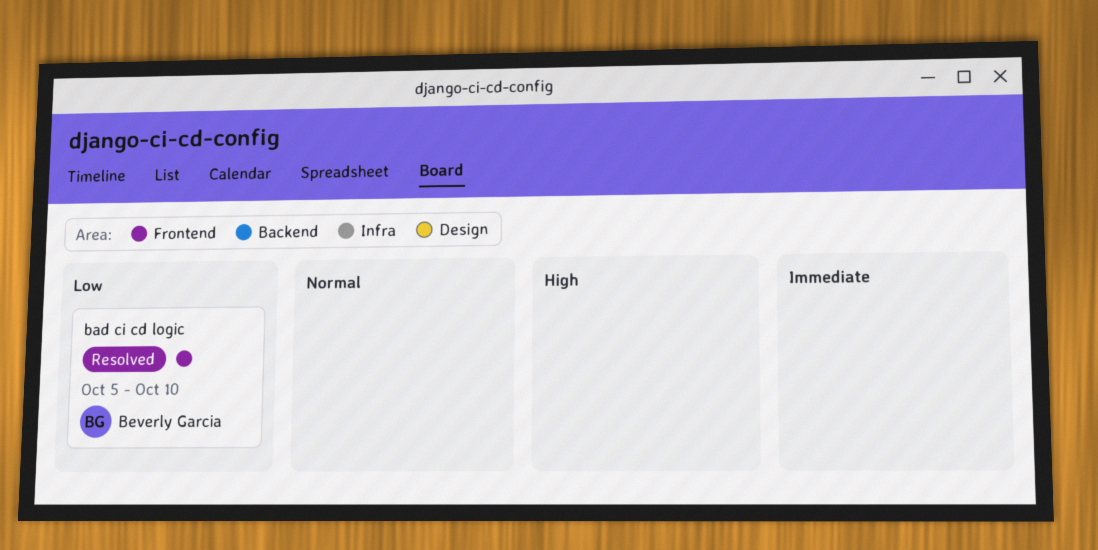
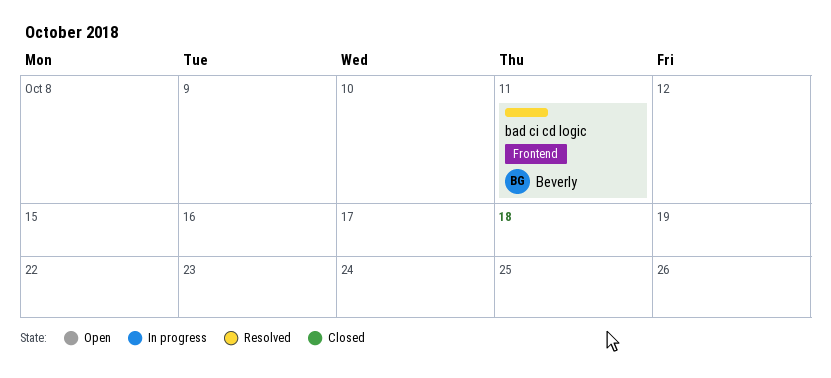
bad ci cd logic, due: Oct 10 -> Oct 11

